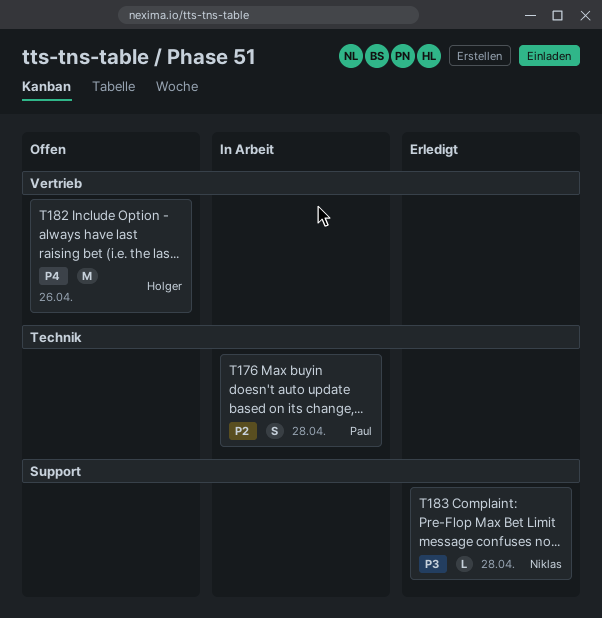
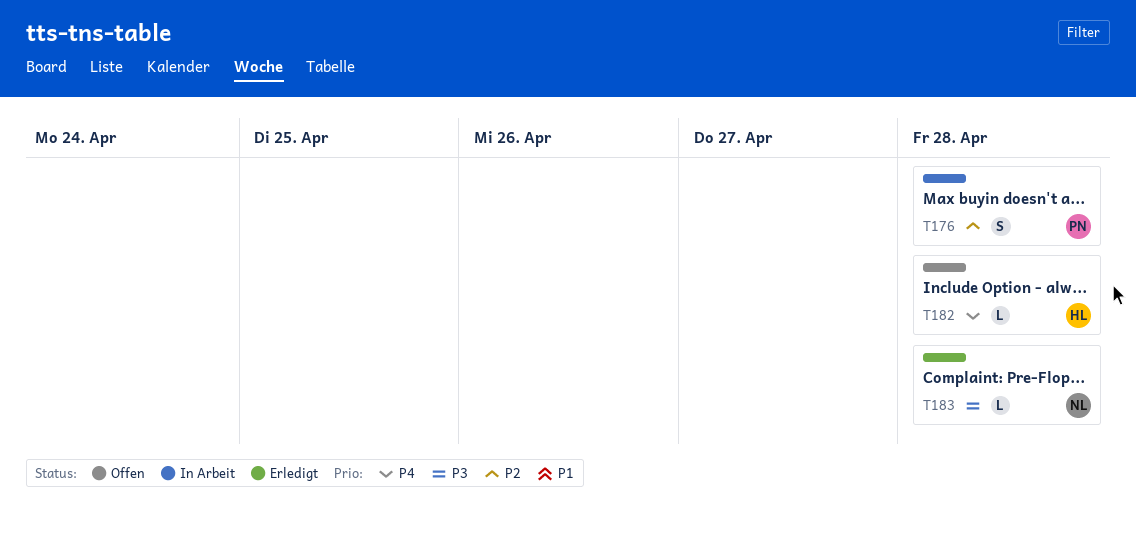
T182, estimate: M -> L
T182, due: Apr 26 -> Apr 28

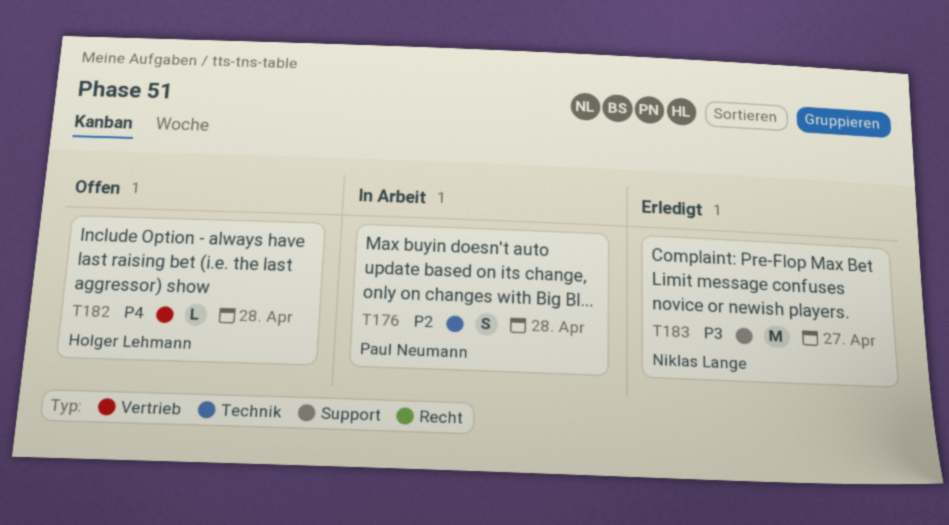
T183, estimate: L -> M
T183, due: Apr 28 -> Apr 27

